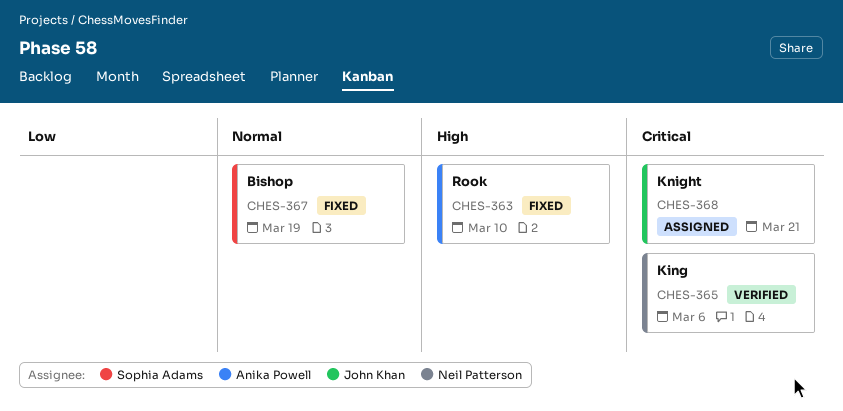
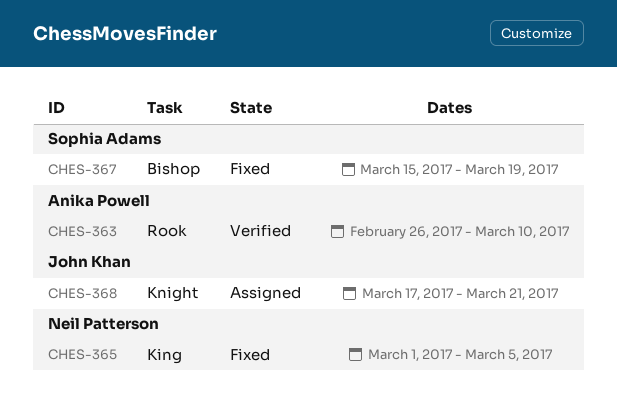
CHES-363, status: Fixed -> Verified
CHES-365, status: Verified -> Fixed
CHES-365, due: Mar 6 -> Mar 5

